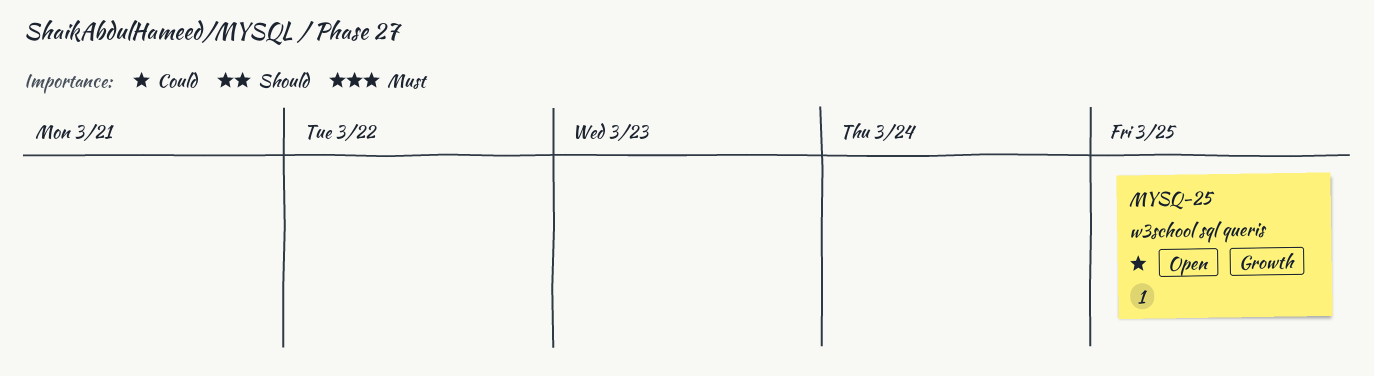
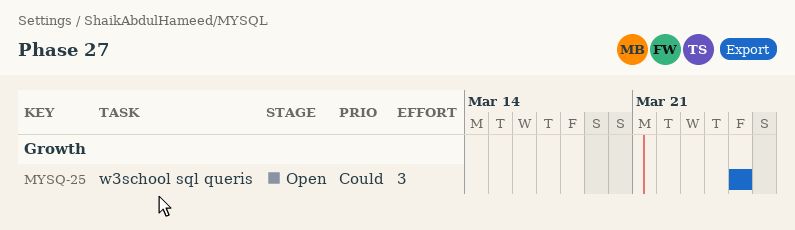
MYSQ-25, estimate: 1 -> 3

